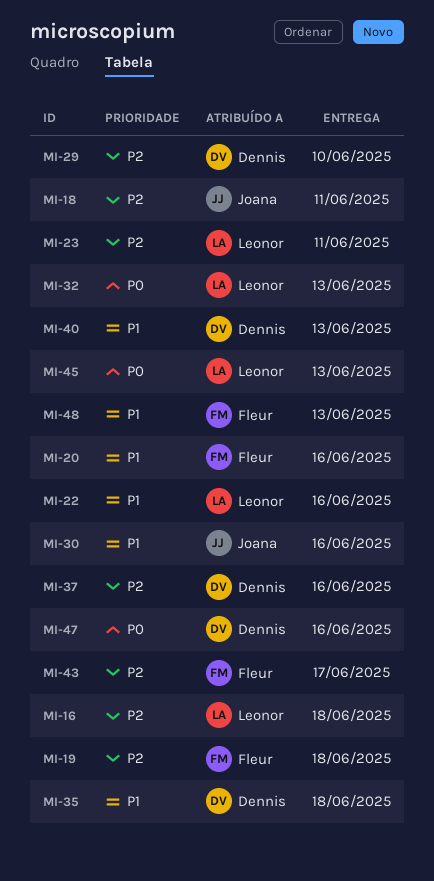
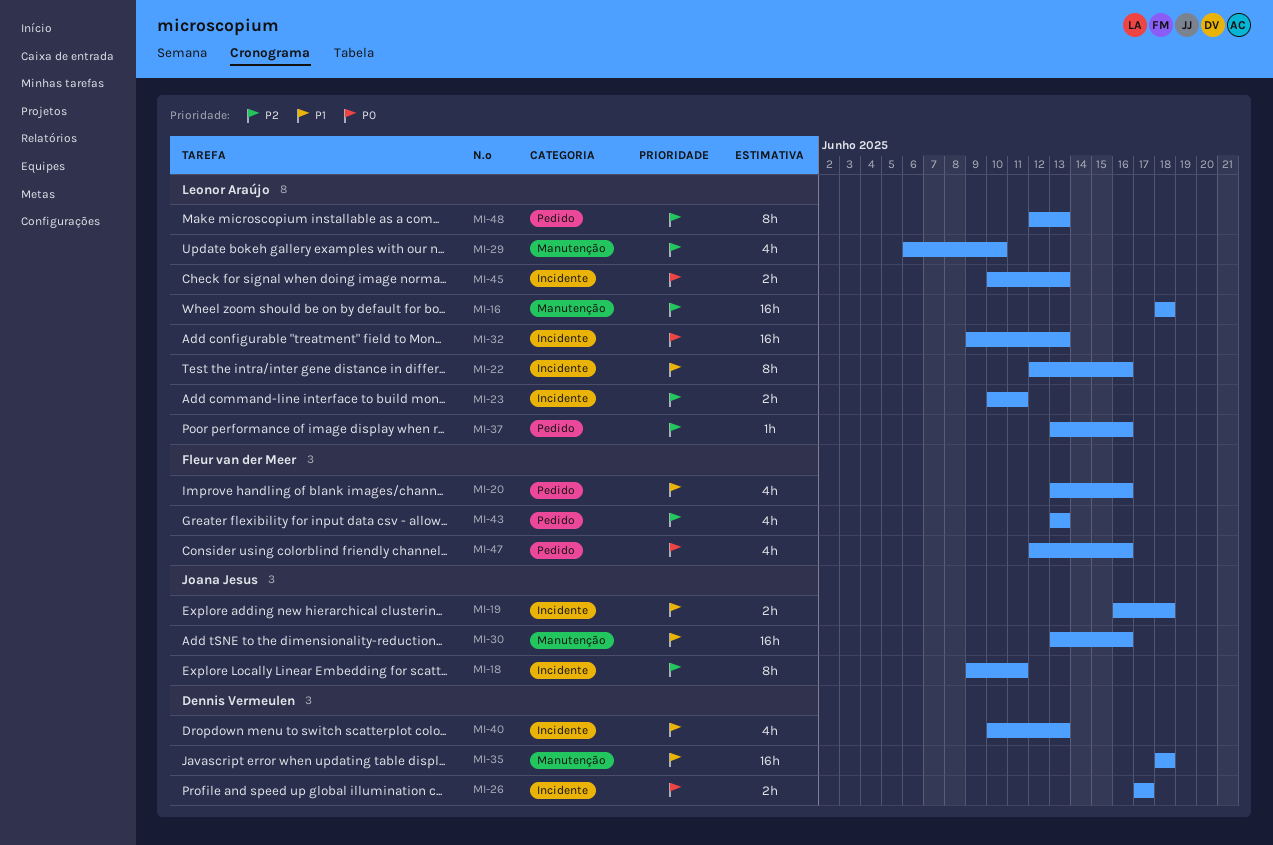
MI-19, owner: Fleur van der Meer -> Joana Jesus
MI-19, priority: P2 -> P1
MI-26: none -> present
MI-29, owner: Dennis Vermeulen -> Leonor Araújo
MI-37, owner: Dennis Vermeulen -> Leonor Araújo
MI-43, due: Jun 17 -> Jun 13
MI-47, owner: Dennis Vermeulen -> Fleur van der Meer
MI-48, owner: Fleur van der Meer -> Leonor Araújo
MI-48, priority: P1 -> P2

